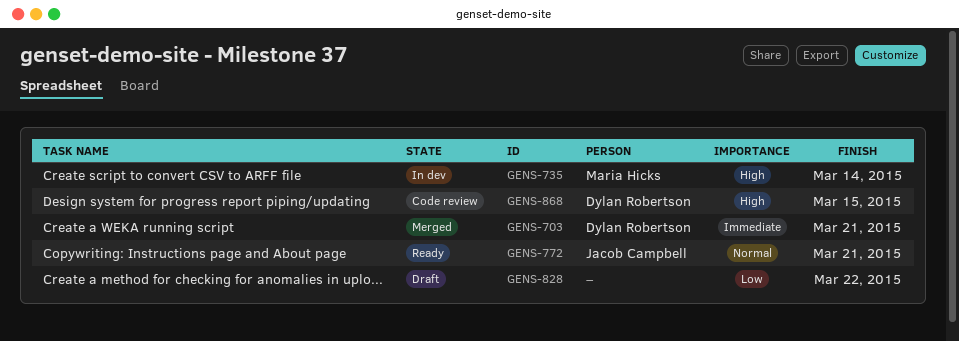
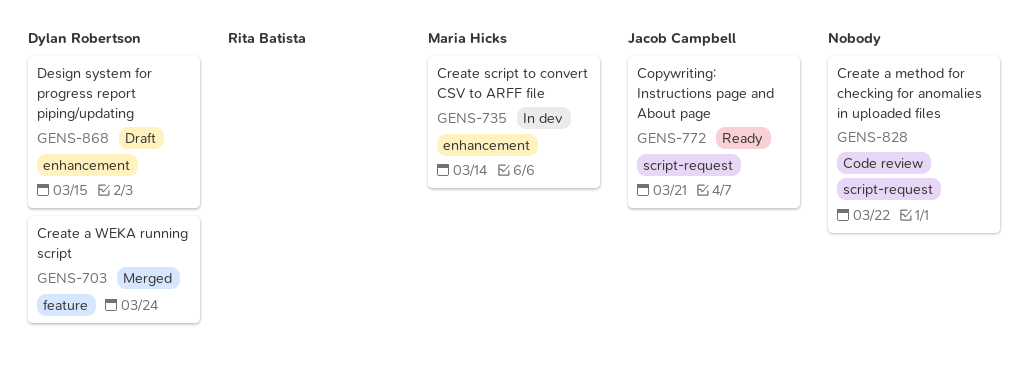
GENS-703, due: Mar 21 -> Mar 24
GENS-828, status: Draft -> Code review
GENS-868, status: Code review -> Draft

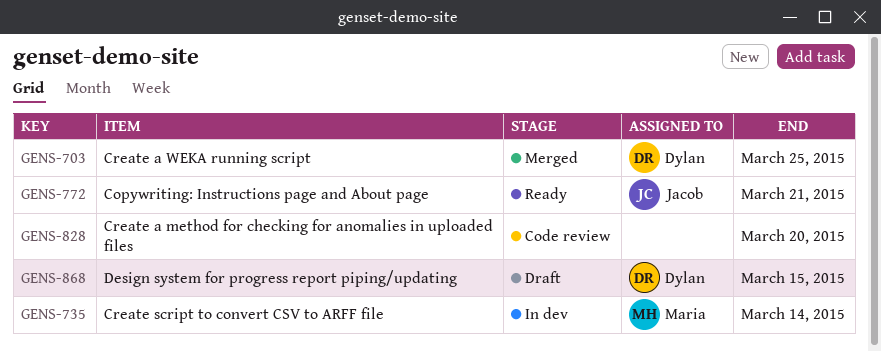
GENS-703, due: Mar 24 -> Mar 25
GENS-828, due: Mar 22 -> Mar 20

